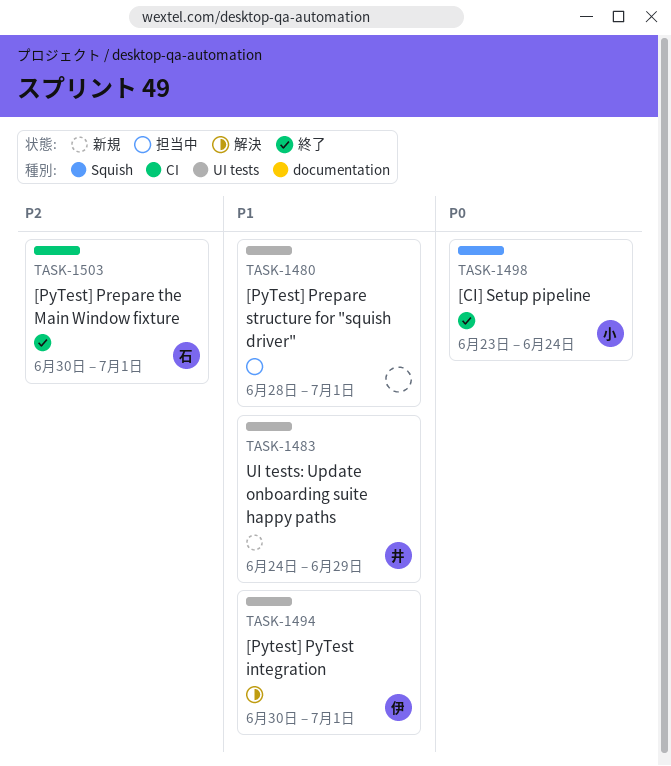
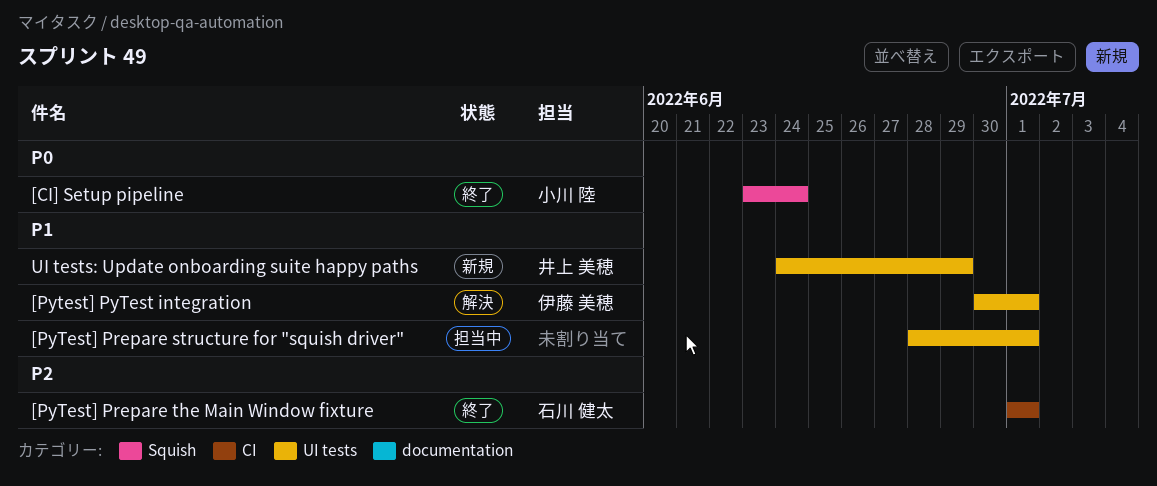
[PyTest] Prepare the Main Window fixture, start: Jun 30 -> Jul 1

